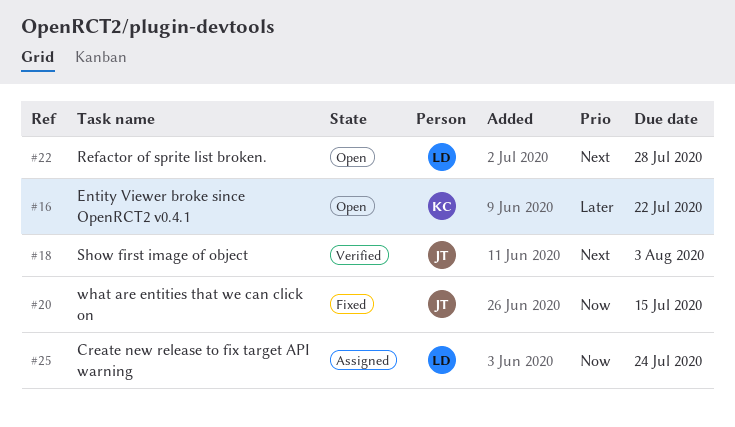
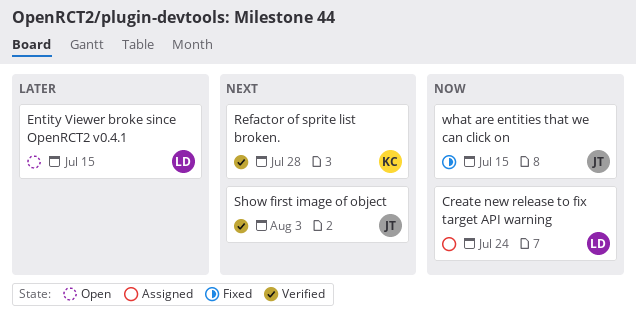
Entity Viewer broke since OpenRCT2 v0.4.1, owner: KC -> LD
Entity Viewer broke since OpenRCT2 v0.4.1, due: Jul 22 -> Jul 15
Refactor of sprite list broken., status: Open -> Verified
Refactor of sprite list broken., owner: LD -> KC

